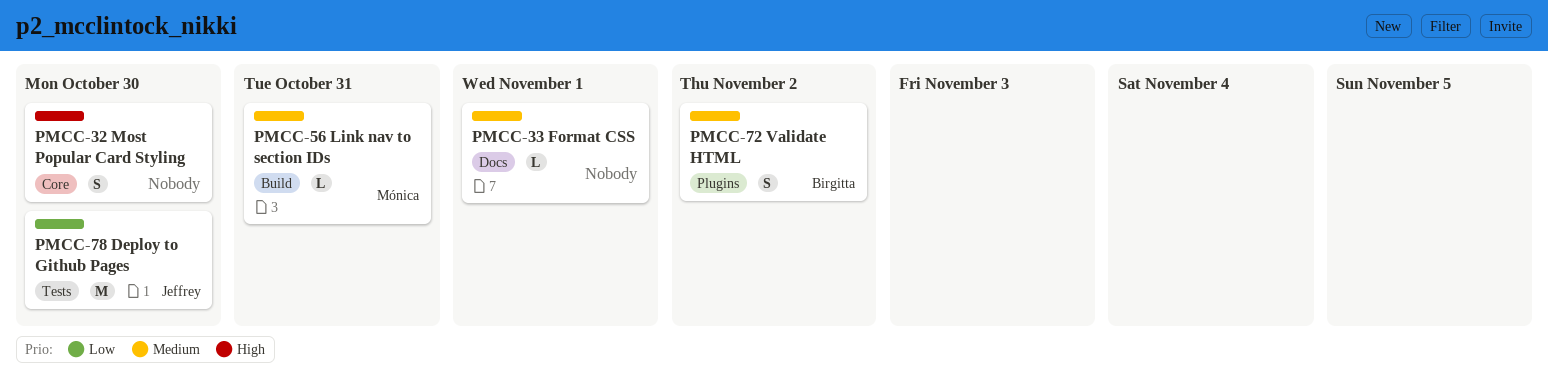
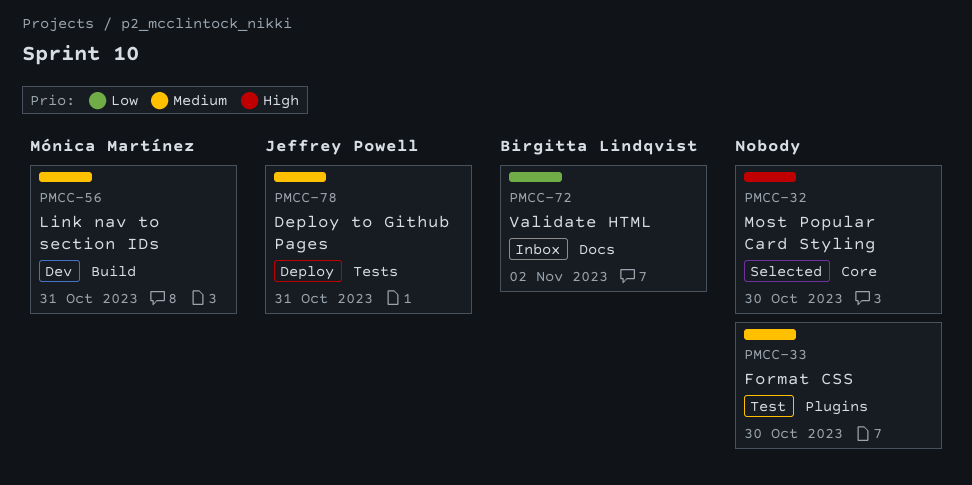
PMCC-33, label: Docs -> Plugins
PMCC-33, day: Nov 1 -> Oct 30
PMCC-72, priority: Medium -> Low
PMCC-72, label: Plugins -> Docs
PMCC-78, priority: Low -> Medium
PMCC-78, day: Oct 30 -> Oct 31

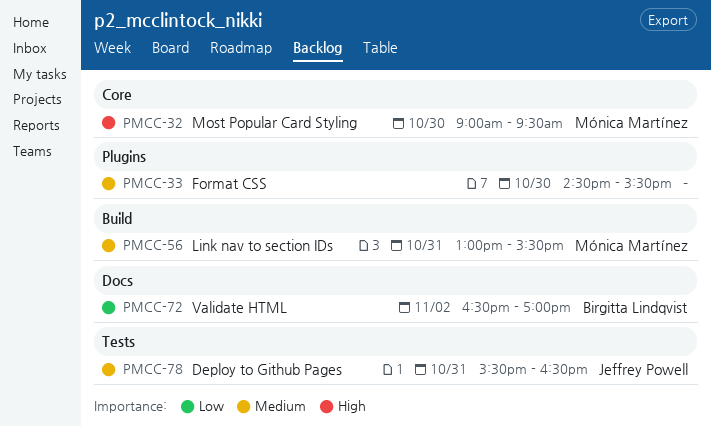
PMCC-32, owner: none -> Mónica Martínez

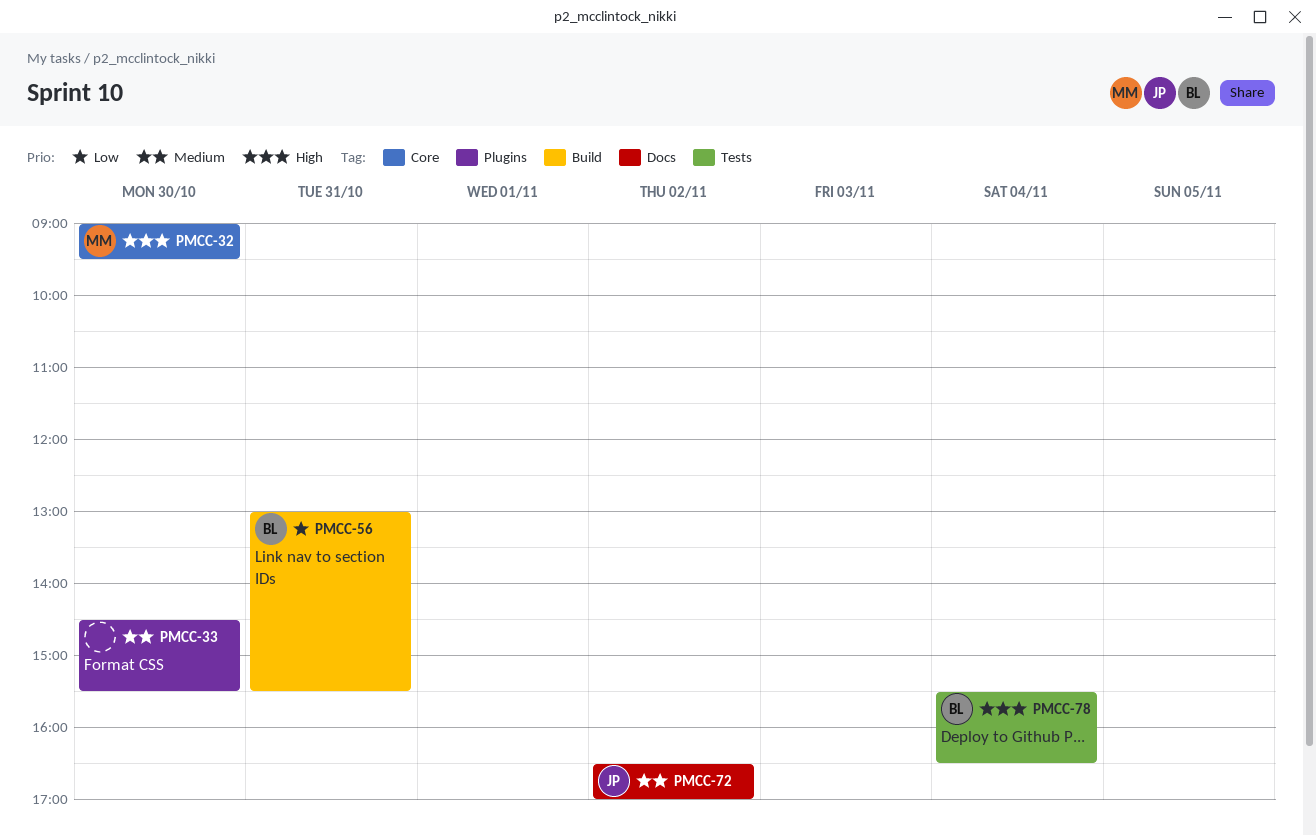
PMCC-56, owner: Mónica Martínez -> Birgitta Lindqvist
PMCC-56, priority: Medium -> Low
PMCC-72, owner: Birgitta Lindqvist -> Jeffrey Powell
PMCC-72, priority: Low -> Medium
PMCC-78, owner: Jeffrey Powell -> Birgitta Lindqvist
PMCC-78, priority: Medium -> High
PMCC-78, day: Oct 31 -> Nov 4

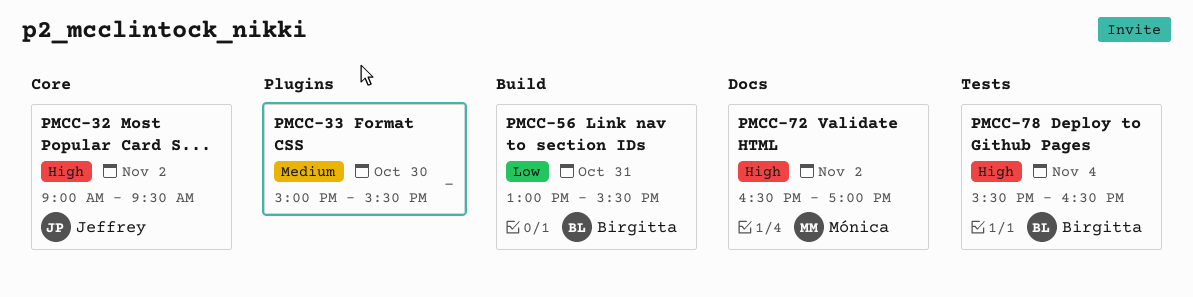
PMCC-32, owner: Mónica -> Jeffrey
PMCC-32, day: Oct 30 -> Nov 2
PMCC-33, begins: 14:30 -> 15:00
PMCC-72, owner: Jeffrey -> Mónica
PMCC-72, priority: Medium -> High

